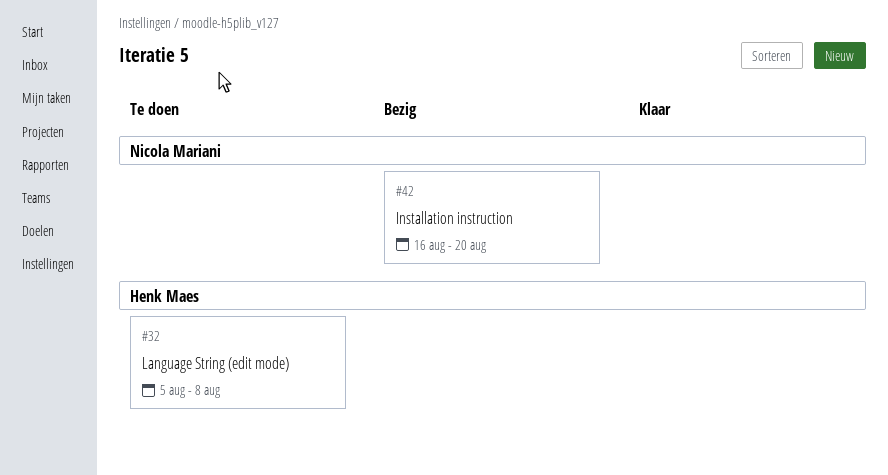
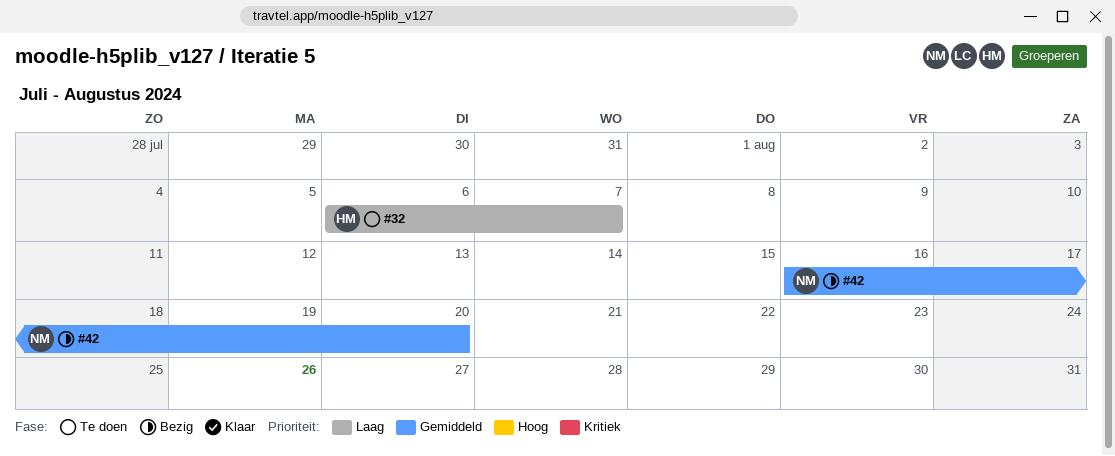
#32, start: Aug 5 -> Aug 6
#32, due: Aug 8 -> Aug 7

